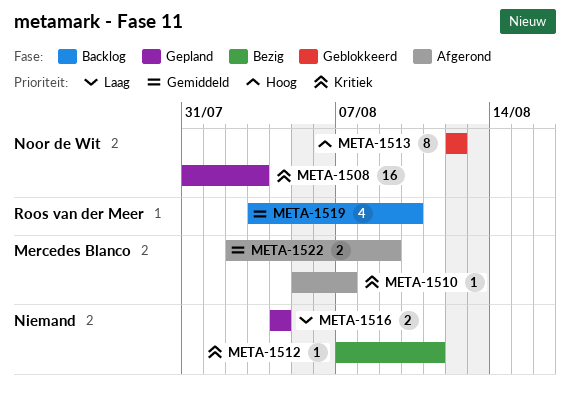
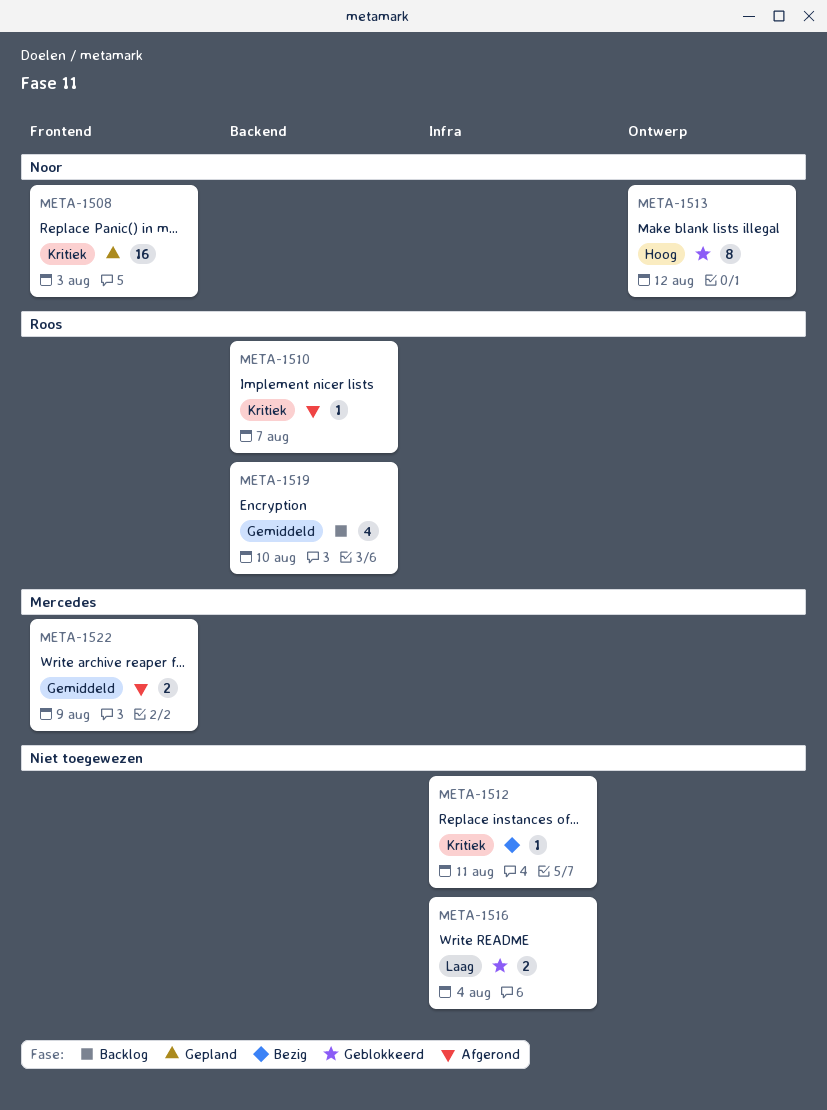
META-1510, owner: Mercedes Blanco -> Roos van der Meer
META-1516, status: Gepland -> Geblokkeerd

